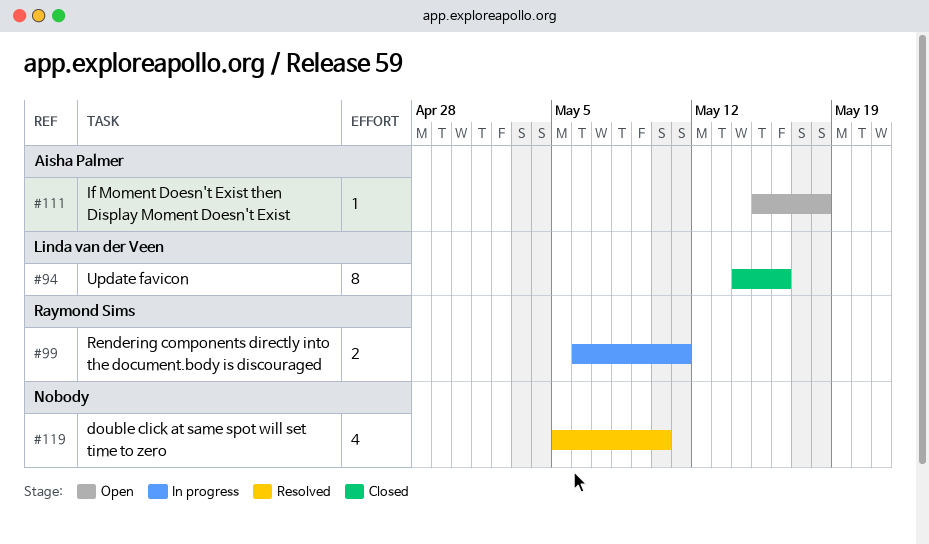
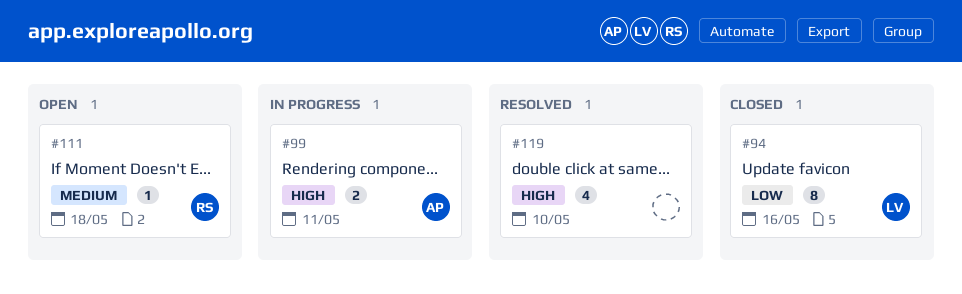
#99, owner: Raymond Sims -> Aisha Palmer
#111, owner: Aisha Palmer -> Raymond Sims

